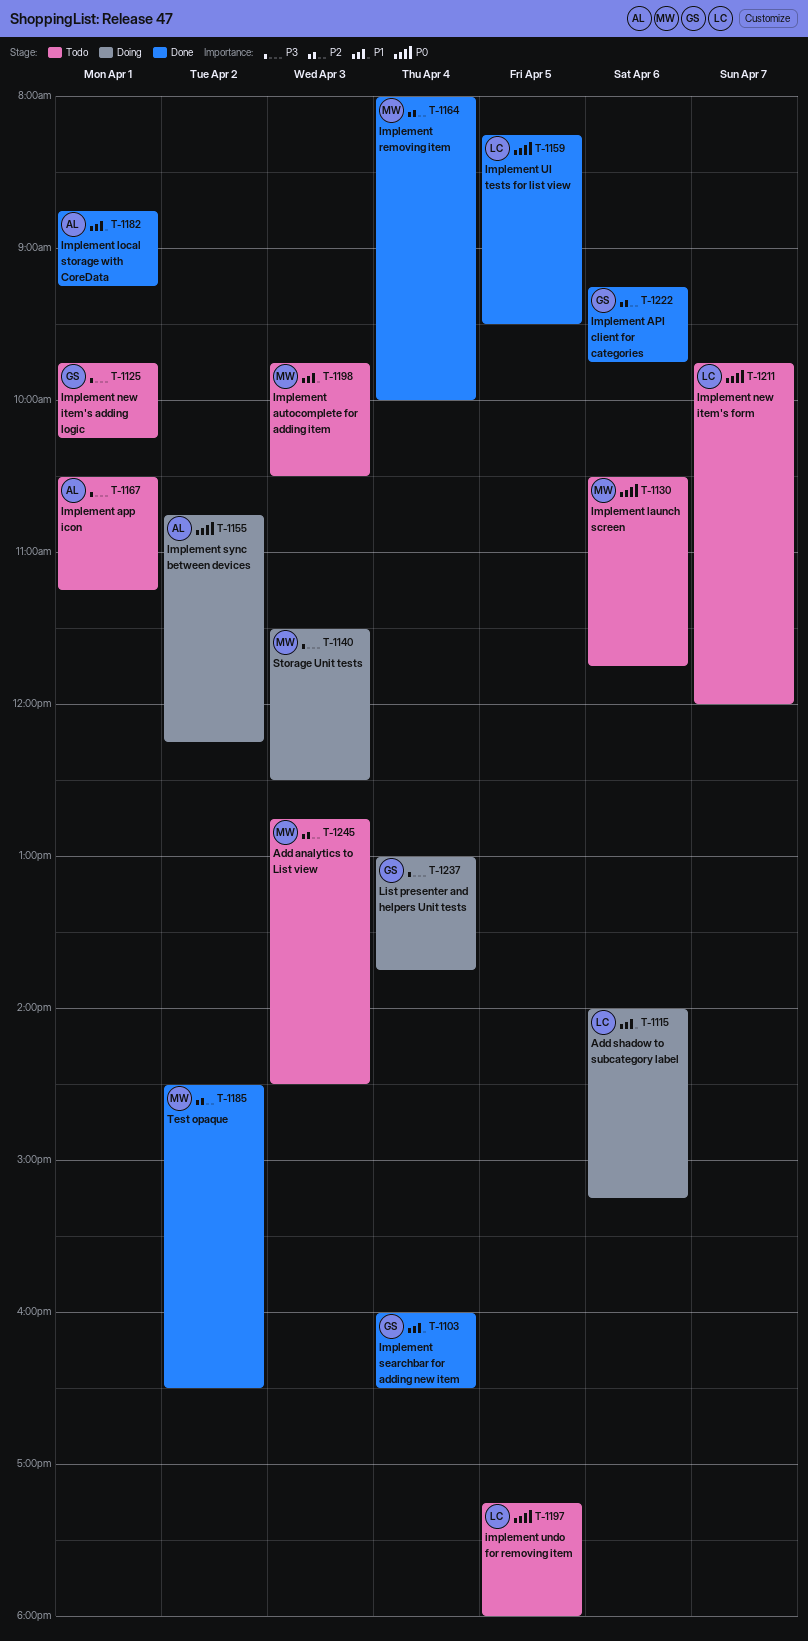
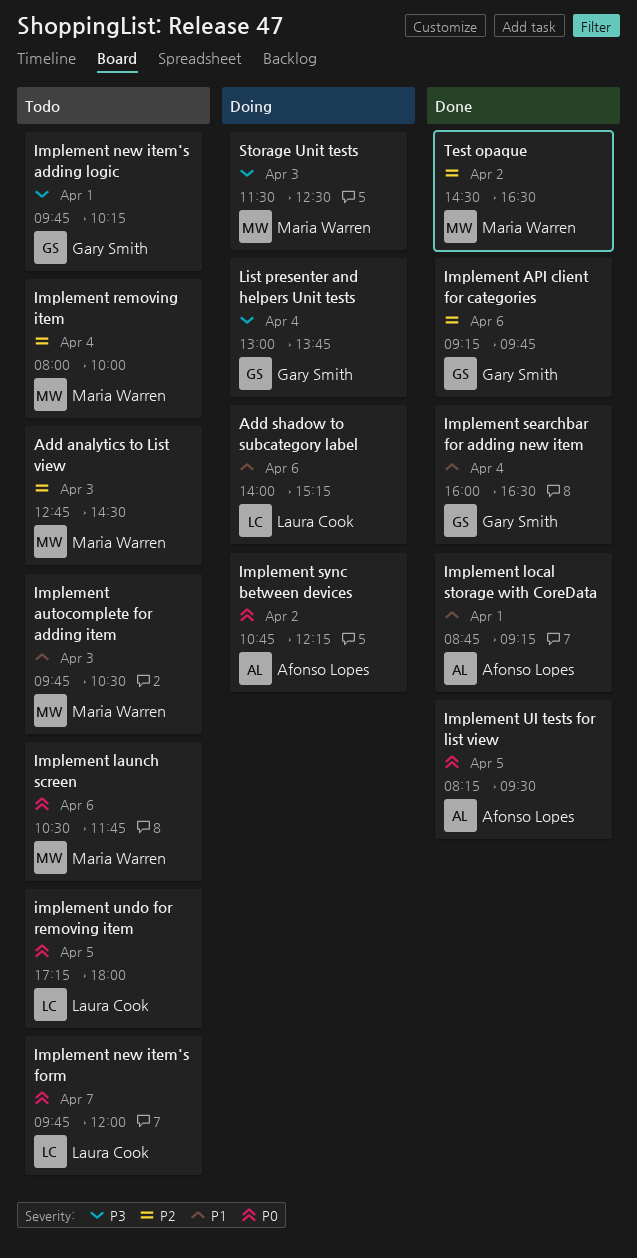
Implement app icon: present -> none
Implement removing item, status: Done -> Todo
Implement UI tests for list view, owner: Laura Cook -> Afonso Lopes

